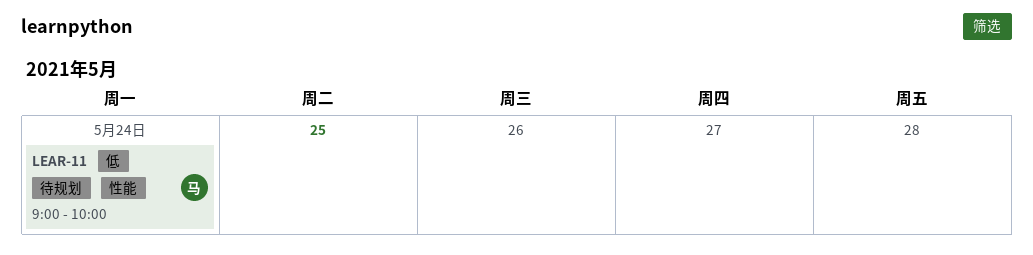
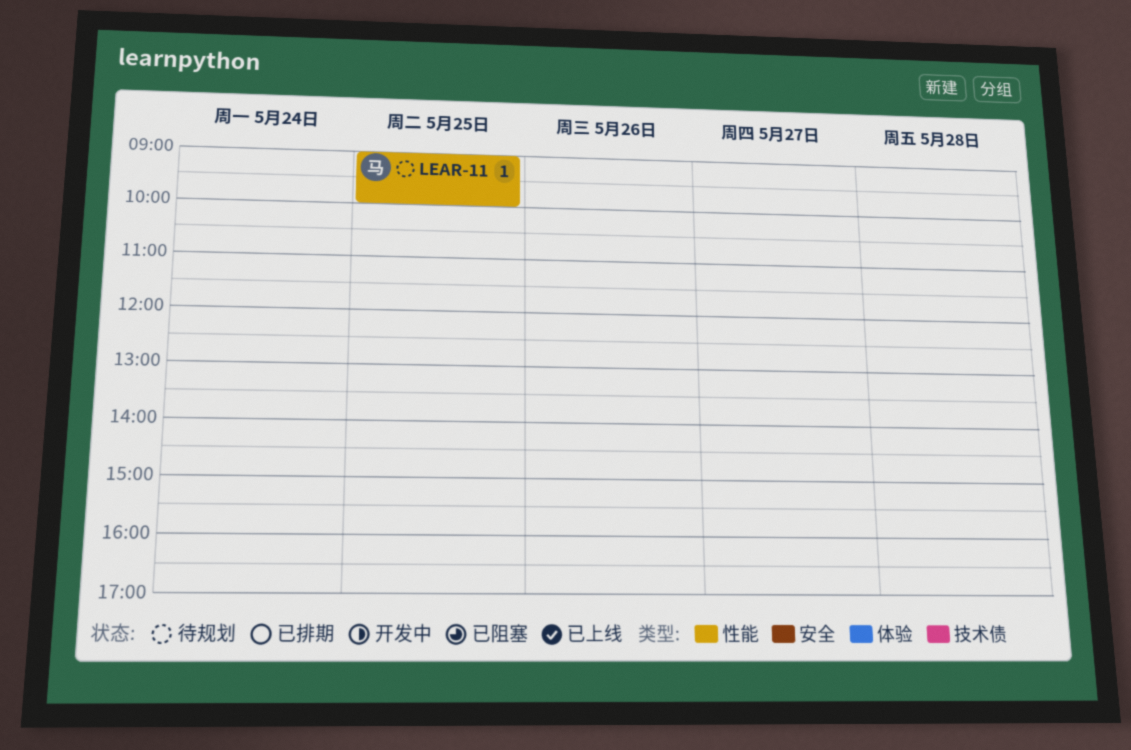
LEAR-11, day: May 24 -> May 25

